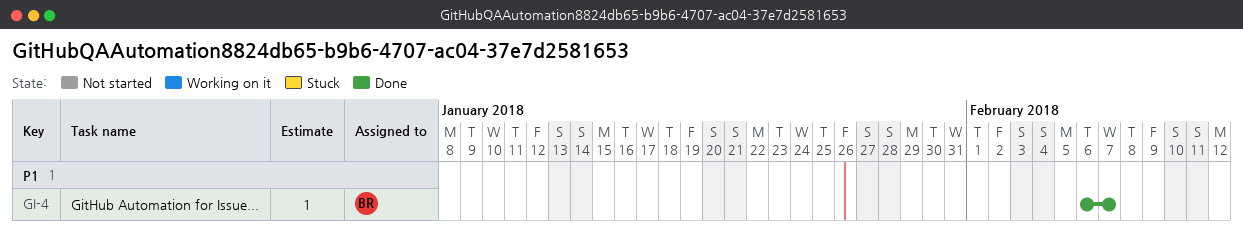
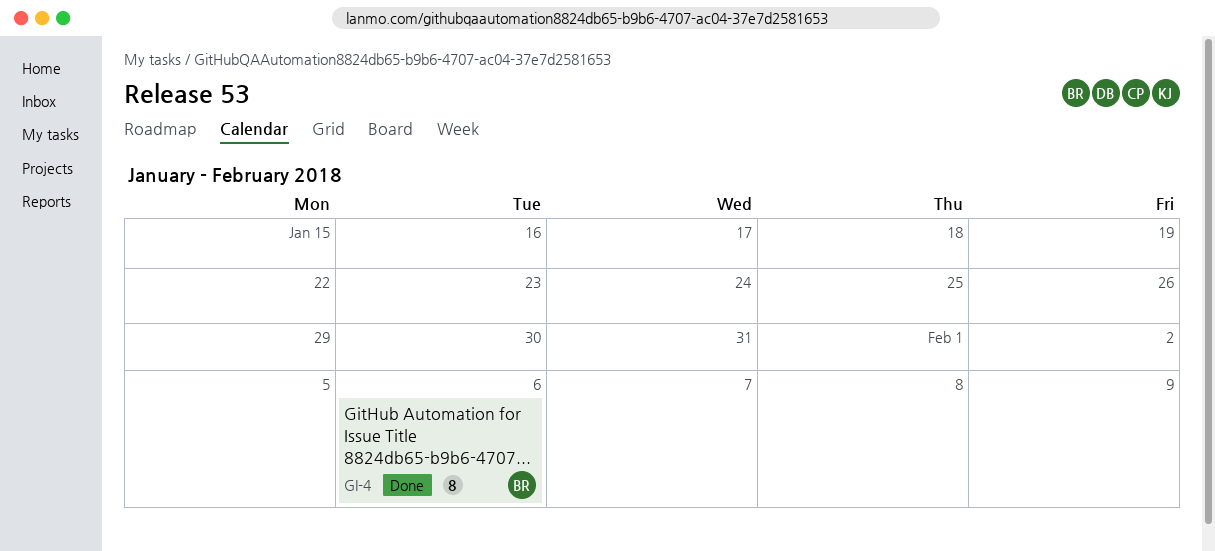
GI-4, estimate: 1 -> 8
GI-4, due: Feb 7 -> Feb 6

